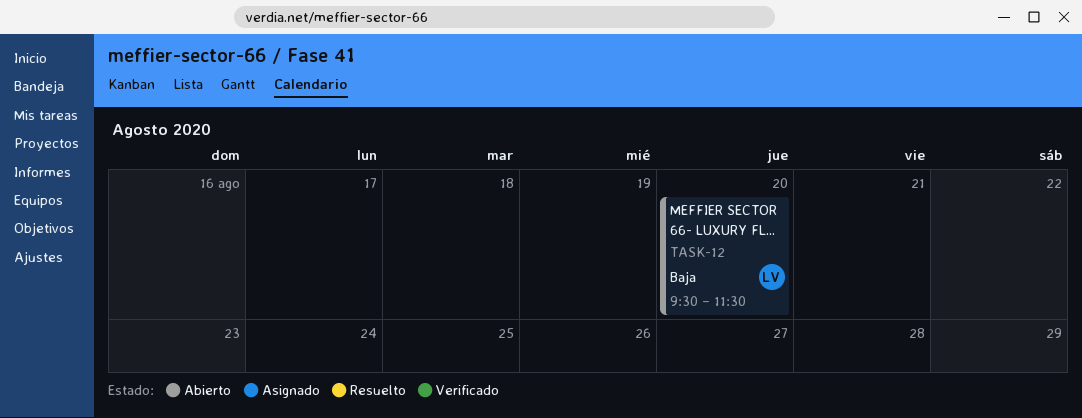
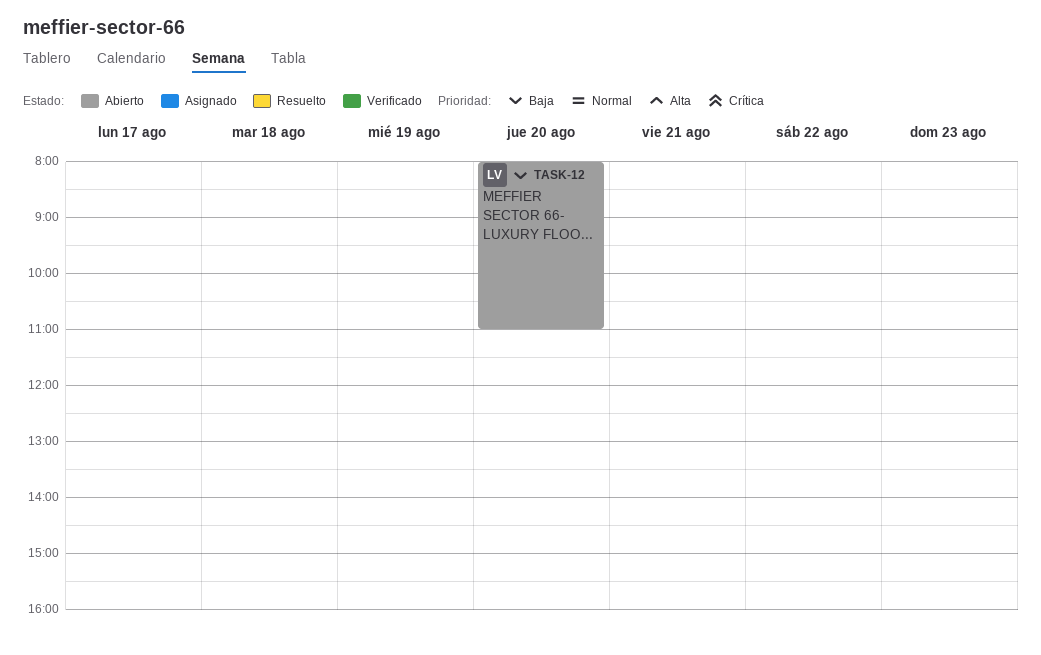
TASK-12, begins: 09:30 -> 08:00
TASK-12, ends: 11:30 -> 11:00

